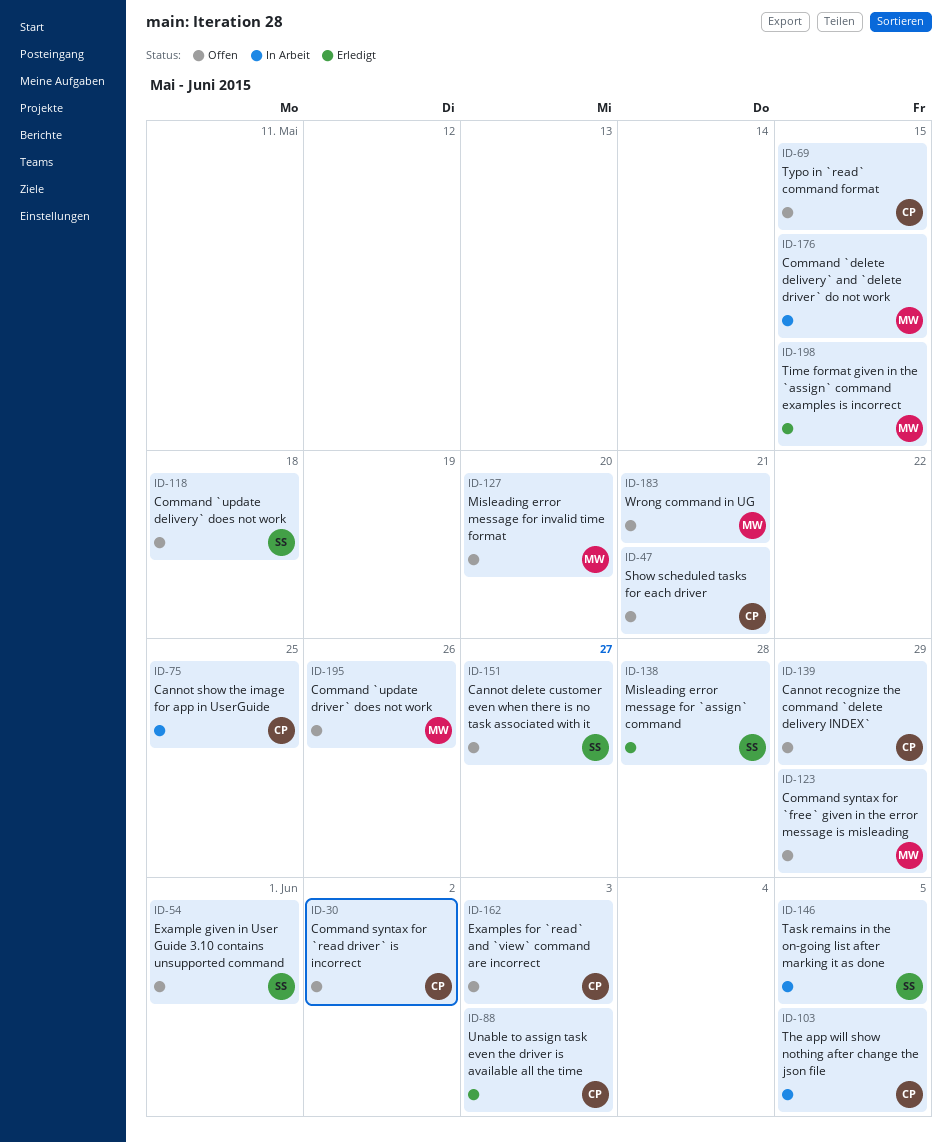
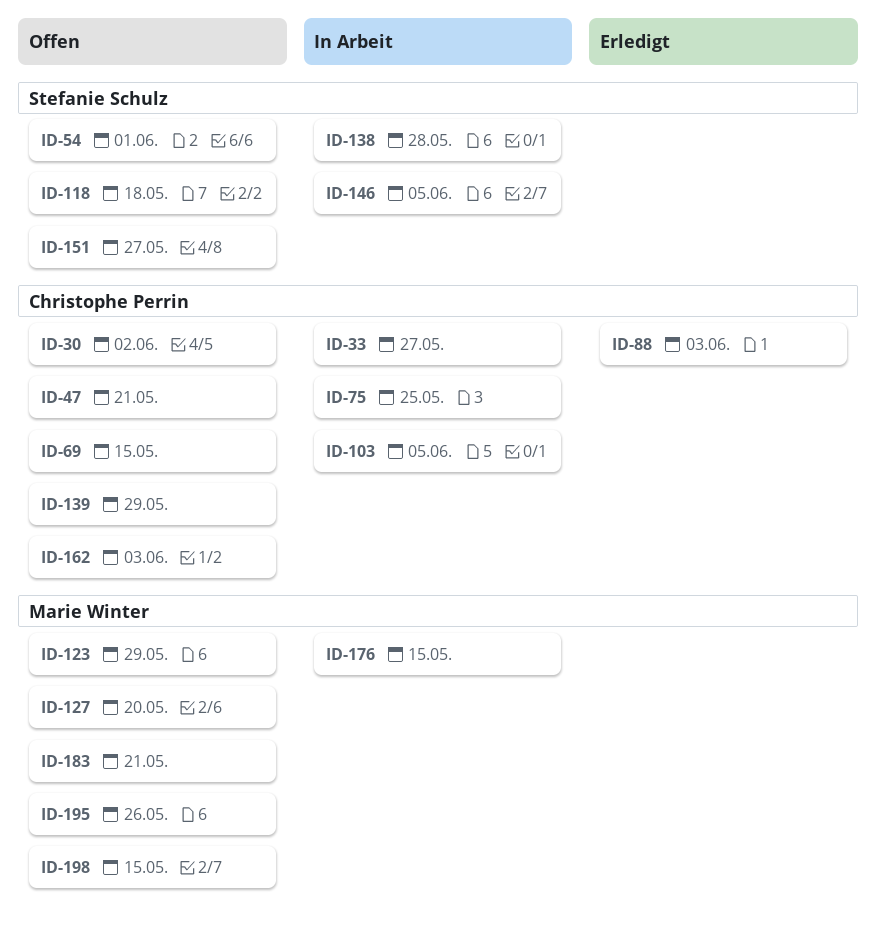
ID-33: none -> present
ID-138, status: Erledigt -> In Arbeit
ID-198, status: Erledigt -> Offen

